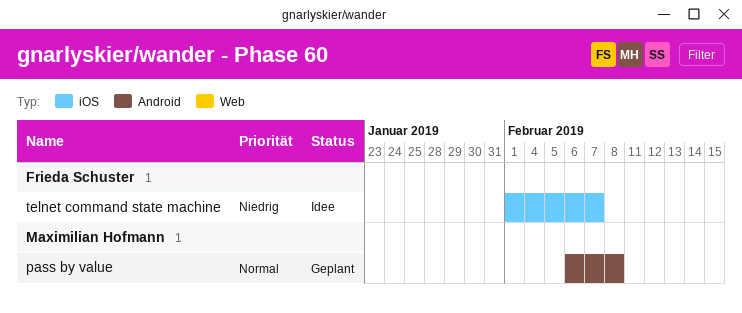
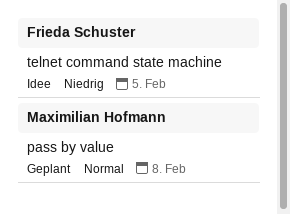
telnet command state machine, due: Feb 7 -> Feb 5

